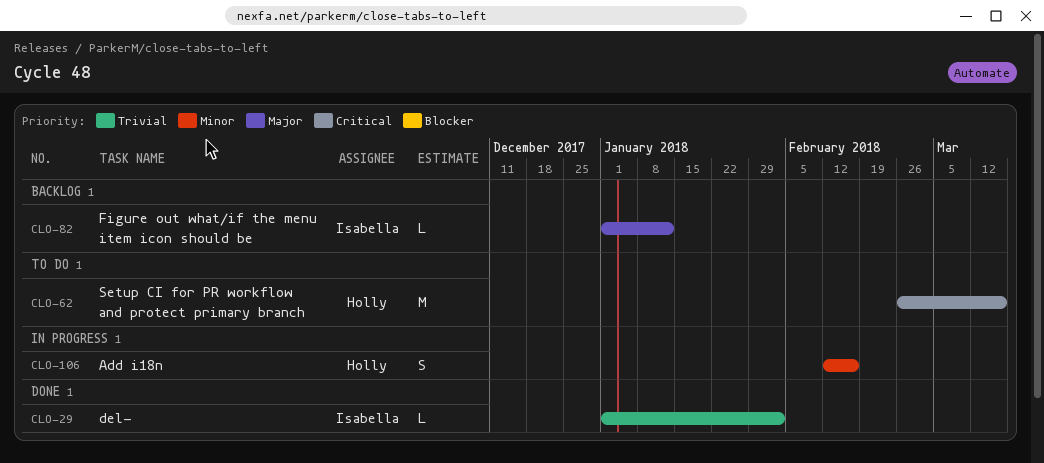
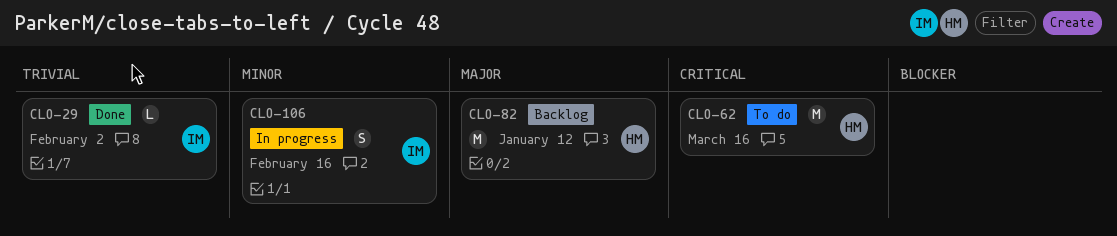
CLO-82, owner: Isabella -> Holly
CLO-82, estimate: L -> M
CLO-106, owner: Holly -> Isabella

